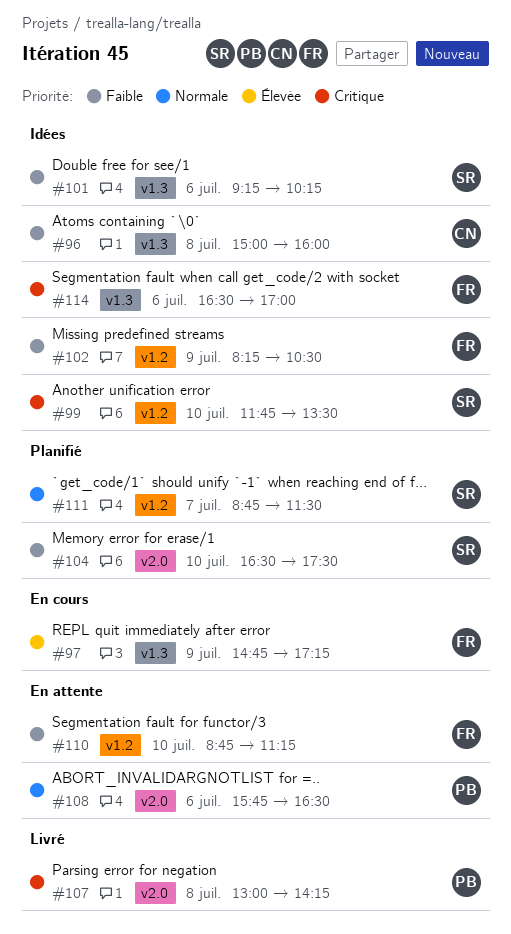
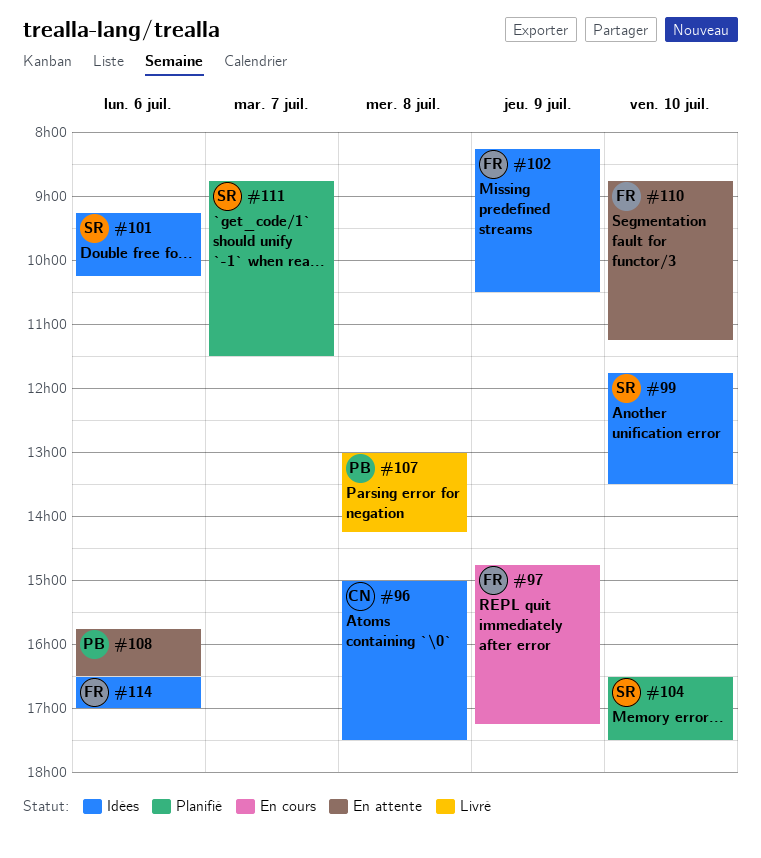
#96, ends: 16:00 -> 17:30

